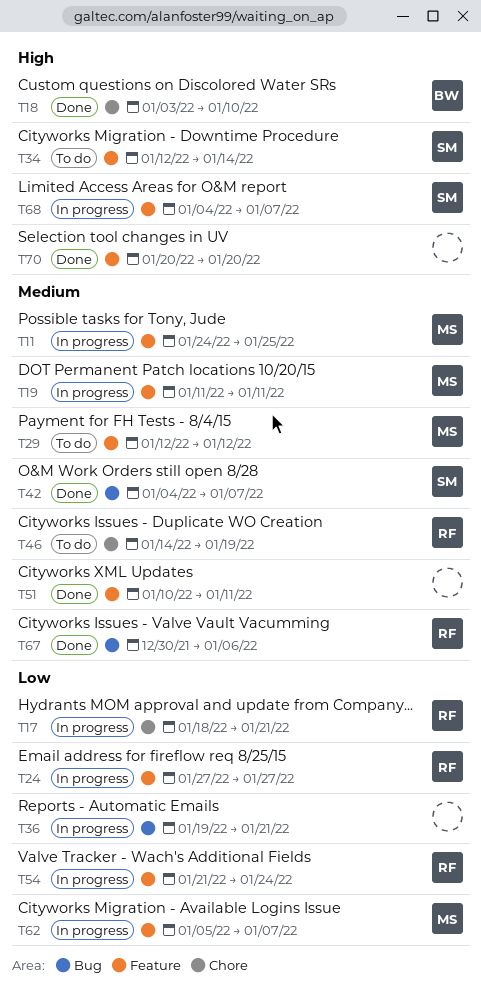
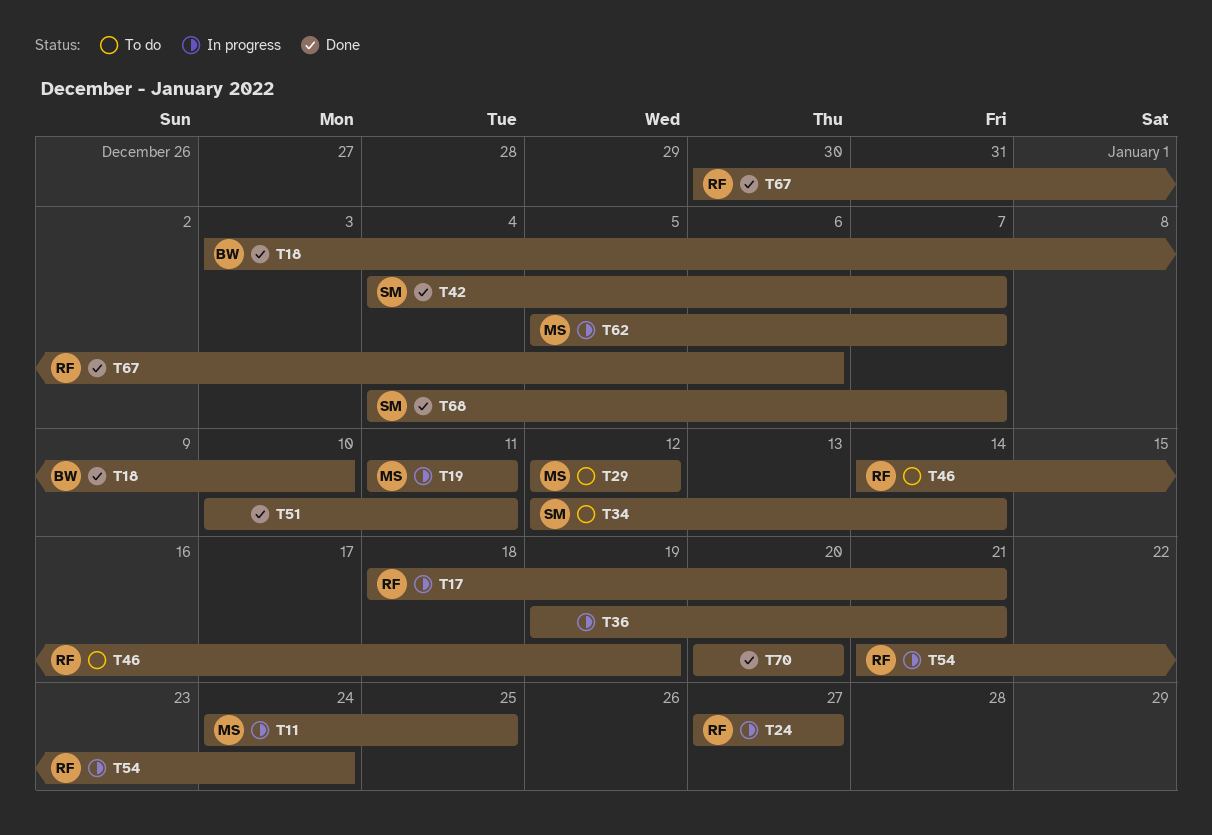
T68, status: In progress -> Done

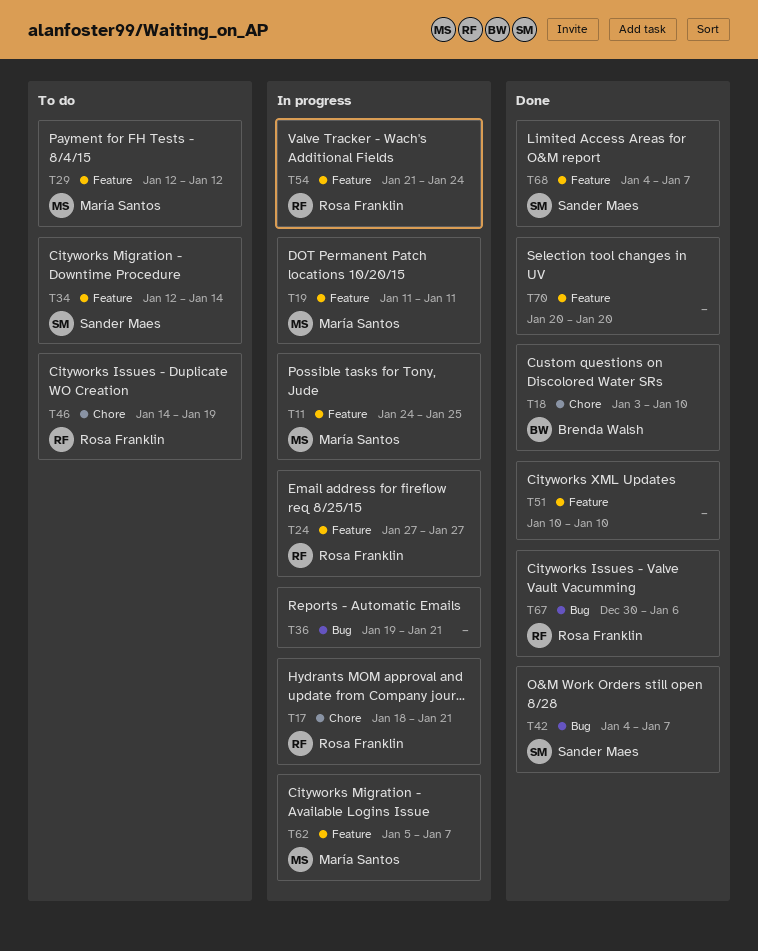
T51, due: Jan 11 -> Jan 10

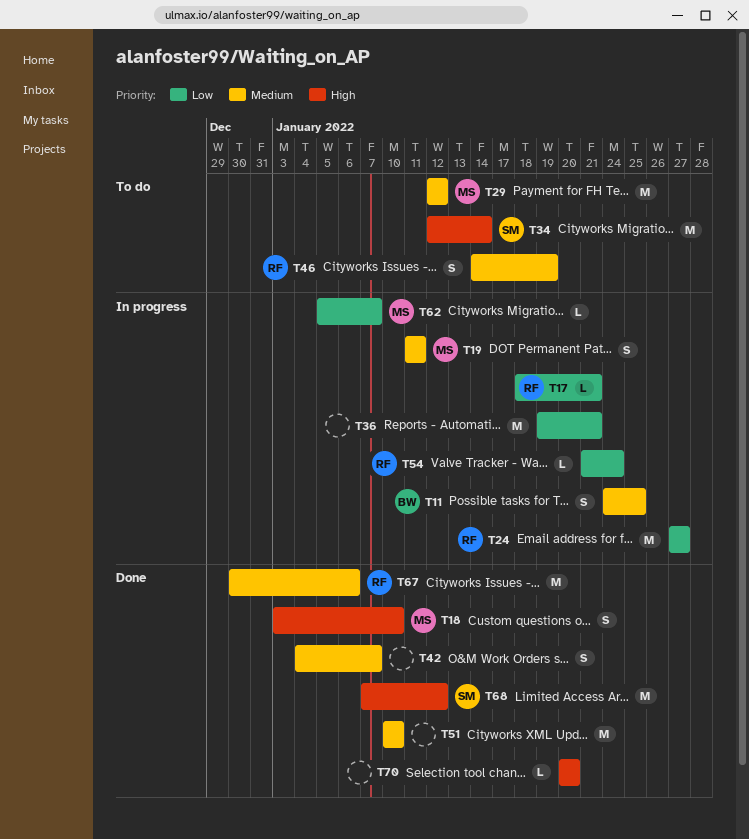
T11, owner: María Santos -> Brenda Walsh
T18, owner: Brenda Walsh -> María Santos
T42, owner: Sander Maes -> none
T68, start: Jan 4 -> Jan 7
T68, due: Jan 7 -> Jan 12

